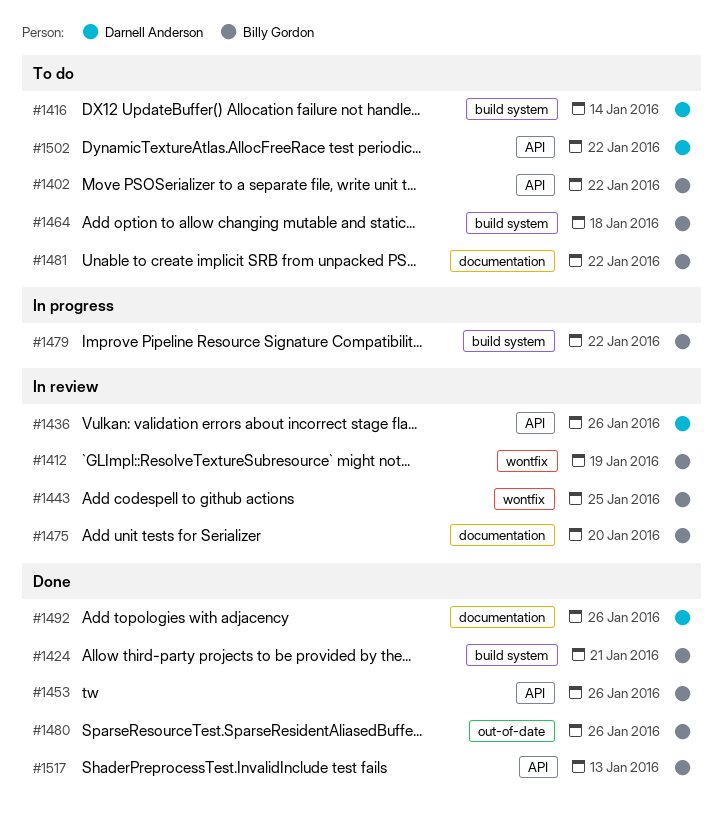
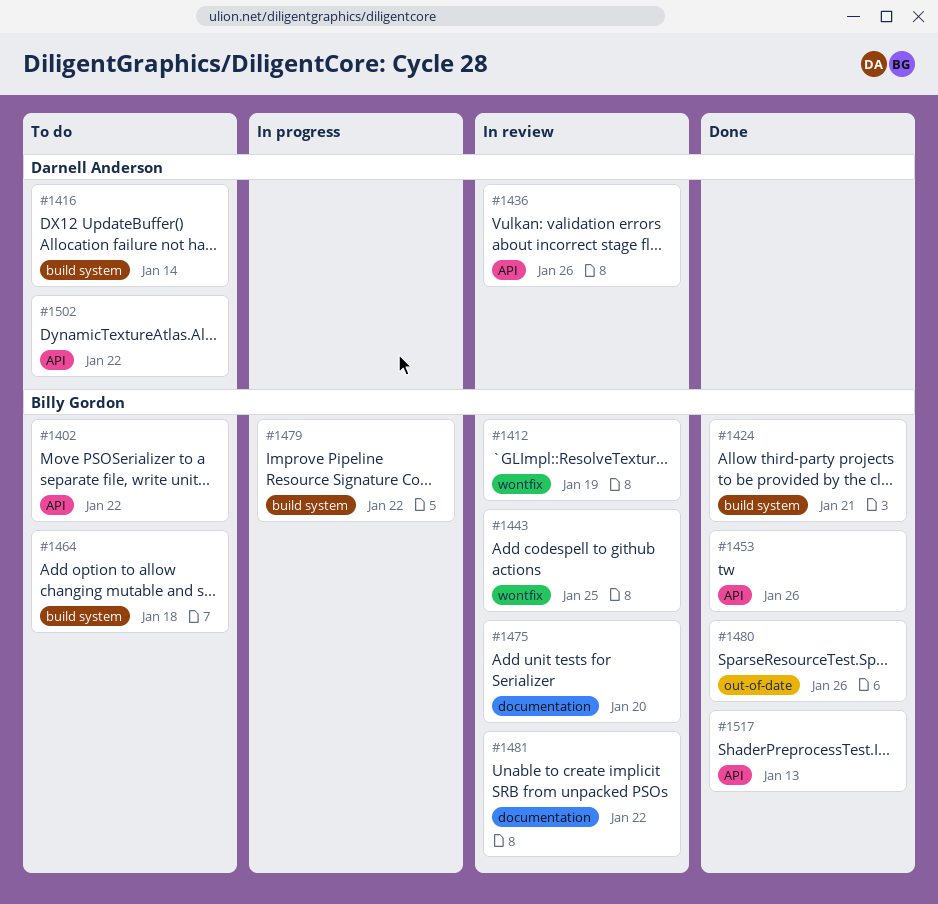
#1481, status: To do -> In review
#1492: present -> none

